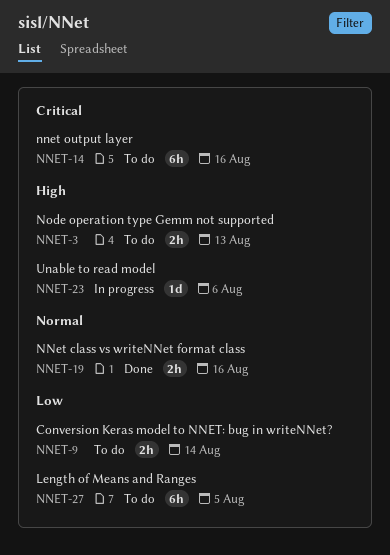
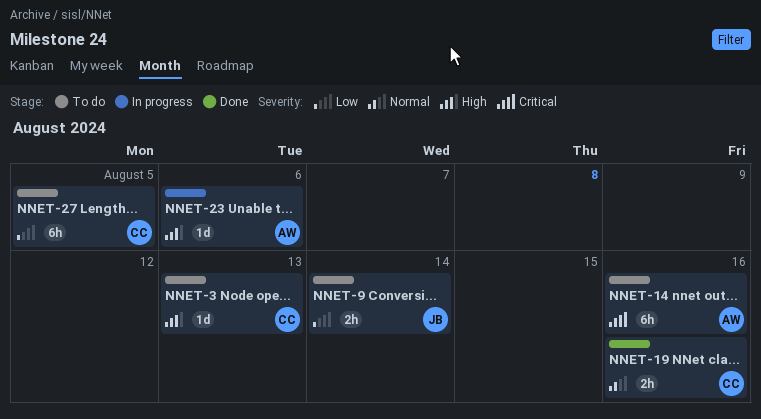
NNET-3, estimate: 2h -> 1d

